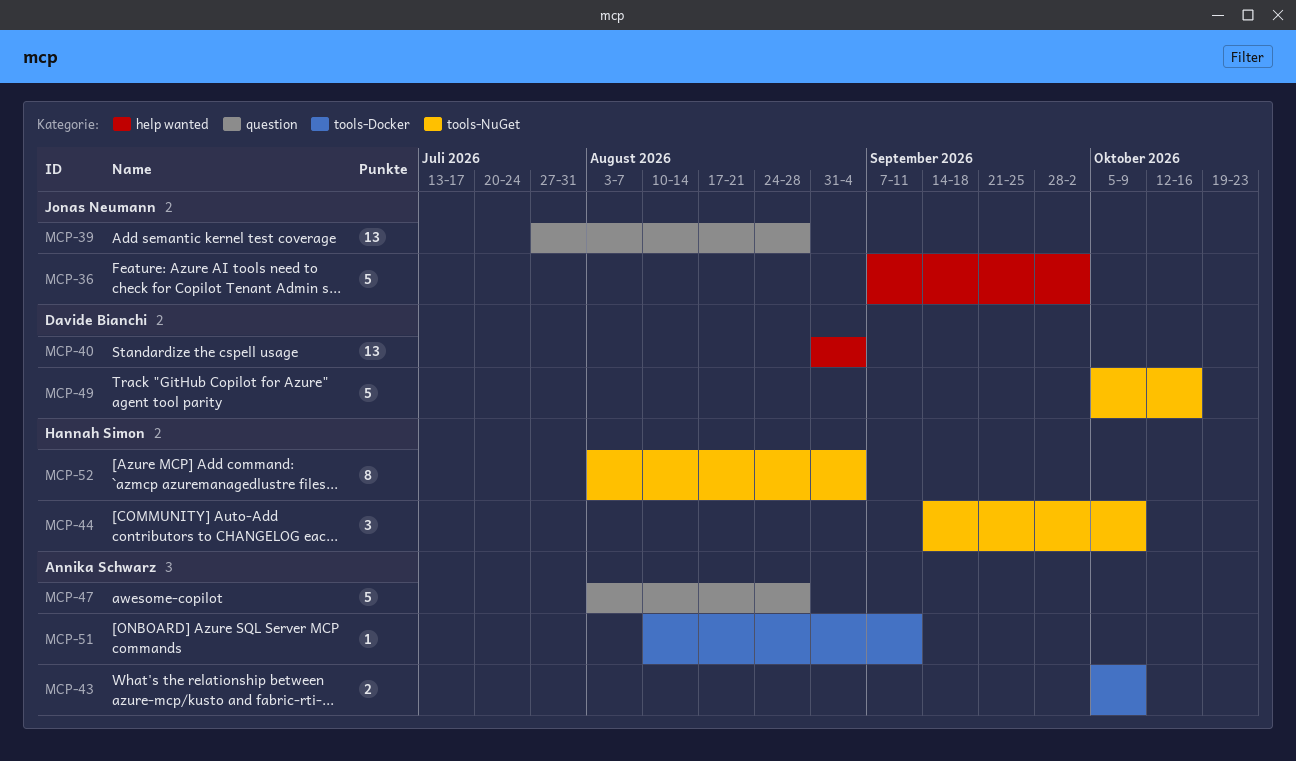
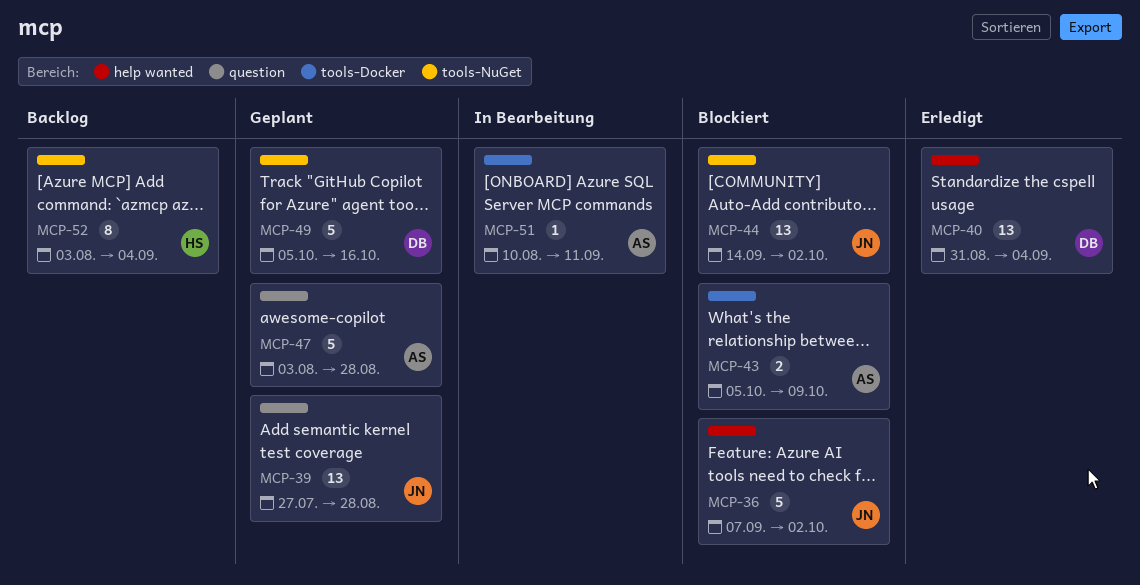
MCP-44, owner: Hannah Simon -> Jonas Neumann
MCP-44, estimate: 3 -> 13
MCP-44, due: Oct 9 -> Oct 2

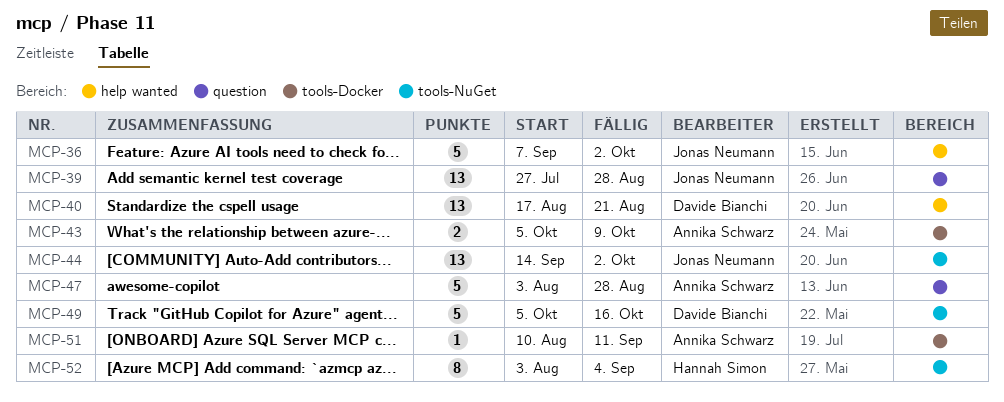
MCP-40, start: Aug 31 -> Aug 17
MCP-40, due: Sep 4 -> Aug 21

